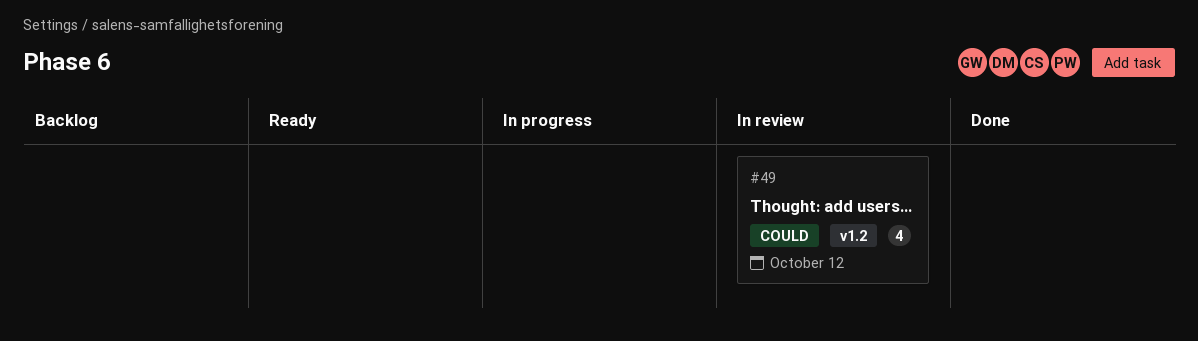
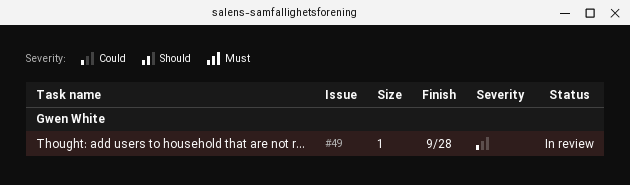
#49, estimate: 4 -> 1
#49, due: Oct 12 -> Sep 28

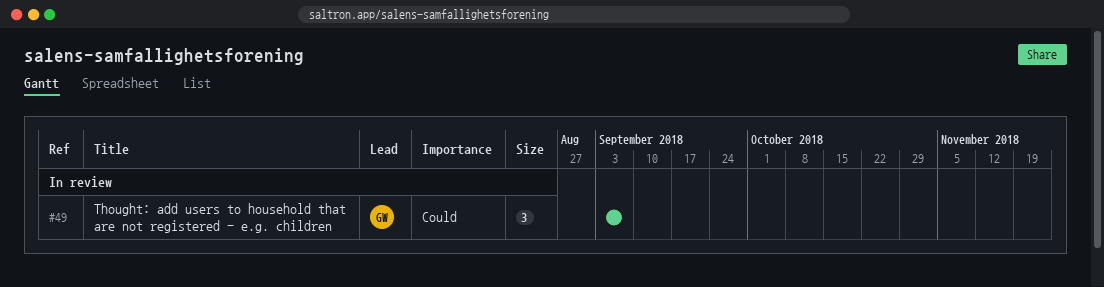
#49, estimate: 1 -> 3
#49, due: Sep 28 -> Sep 7

